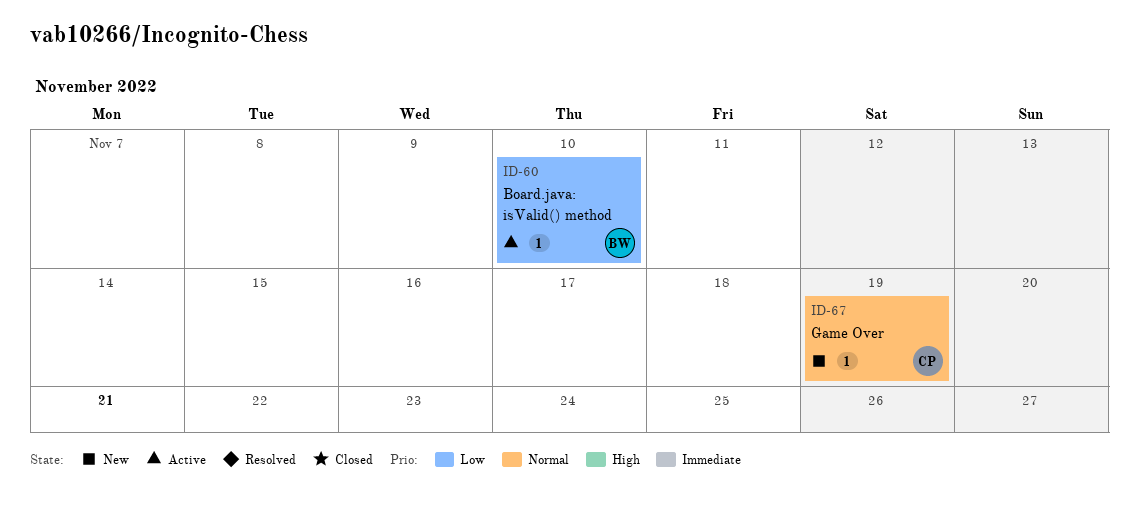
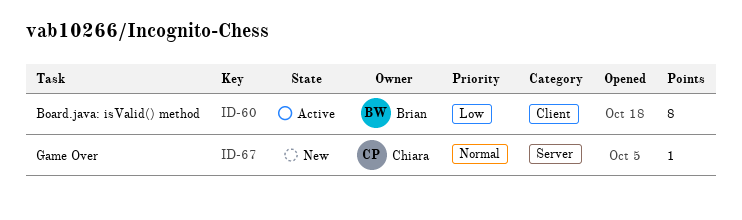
ID-60, estimate: 1 -> 8

